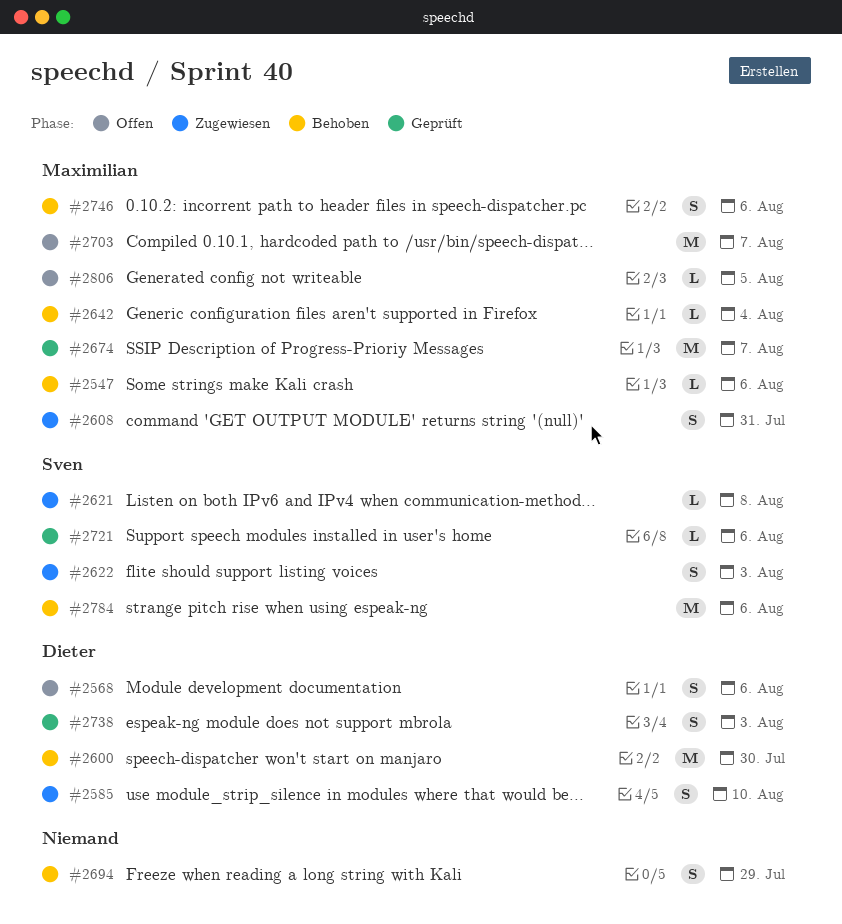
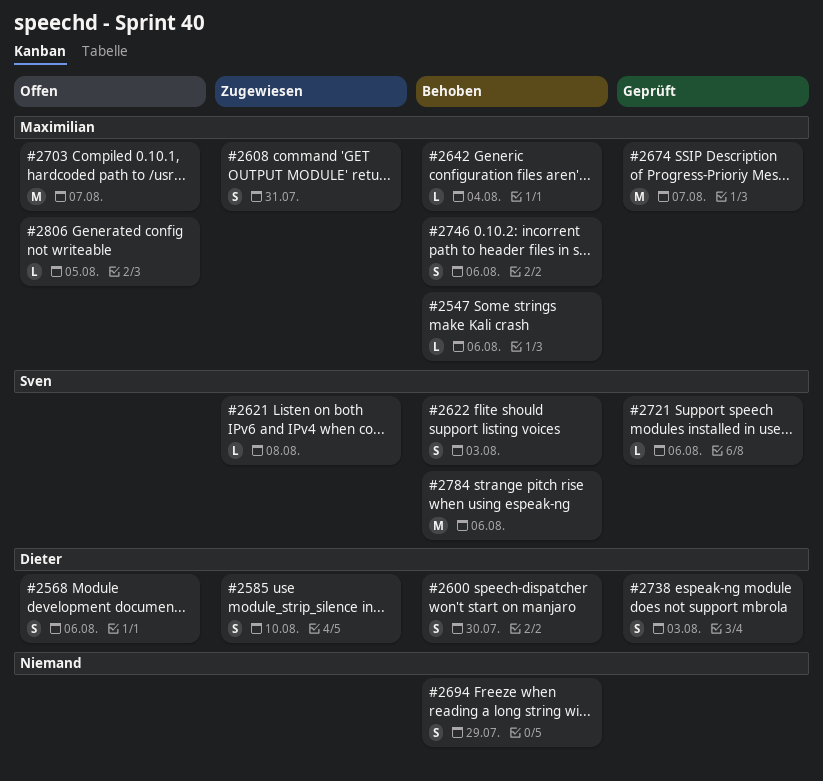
#2600, estimate: M -> S
#2622, status: Zugewiesen -> Behoben

